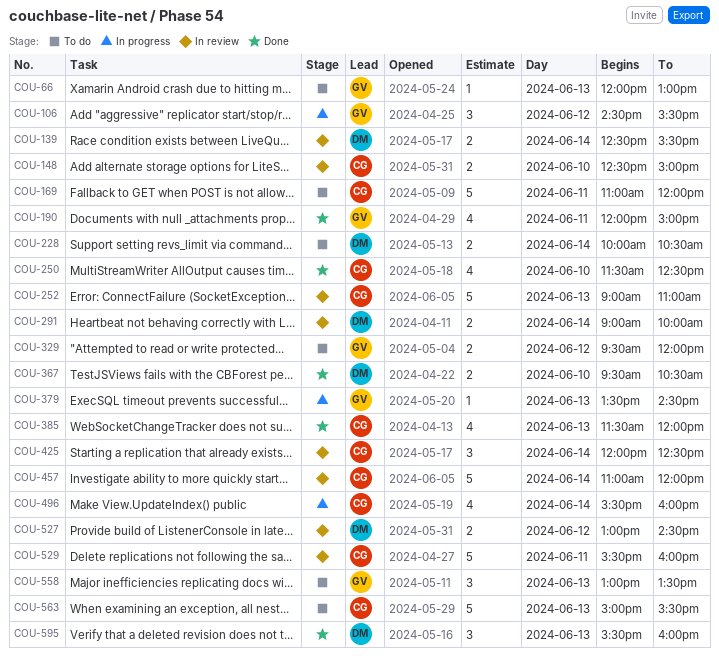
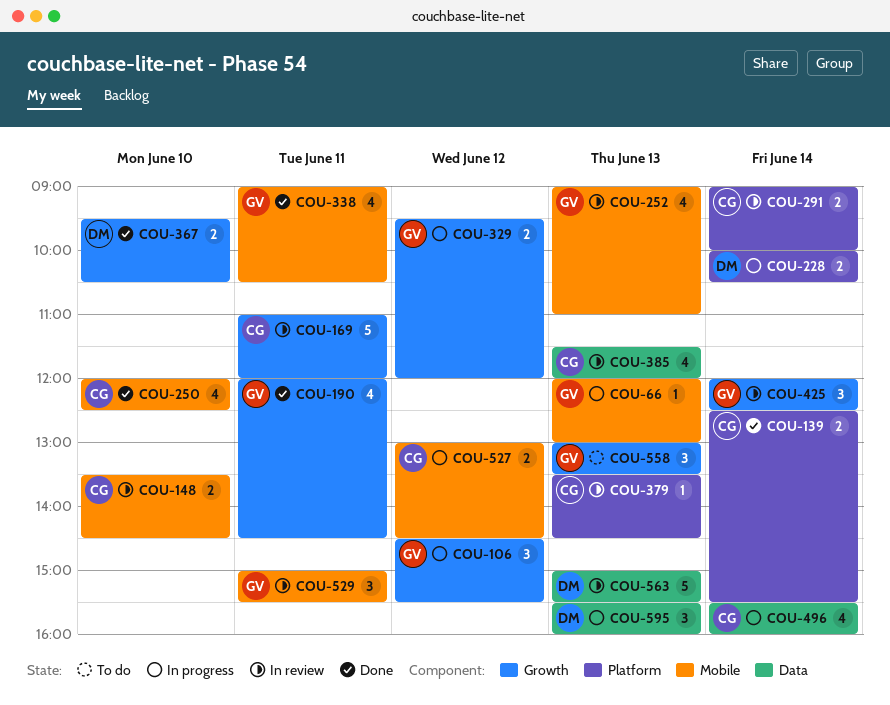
COU-66, status: To do -> In progress
COU-139, status: In review -> Done
COU-139, owner: DM -> CG
COU-148, begins: 12:30 -> 13:30
COU-148, ends: 15:00 -> 14:30
COU-169, status: To do -> In review
COU-190, ends: 15:00 -> 14:30
COU-228, status: To do -> In progress
COU-250, begins: 11:30 -> 12:00
COU-252, owner: CG -> GV
COU-252, estimate: 5 -> 4
COU-291, owner: DM -> CG
COU-329, status: To do -> In progress
COU-338: none -> present
COU-379, status: In progress -> In review
COU-379, owner: GV -> CG
COU-385, status: Done -> In review
COU-425, owner: CG -> GV
COU-457: present -> none
COU-527, status: In review -> In progress
COU-527, owner: DM -> CG
COU-529, owner: CG -> GV
COU-529, estimate: 5 -> 3
COU-529, begins: 15:30 -> 15:00
COU-529, ends: 16:00 -> 15:30
COU-563, status: To do -> In review
COU-563, owner: CG -> DM
COU-595, status: Done -> In progress

